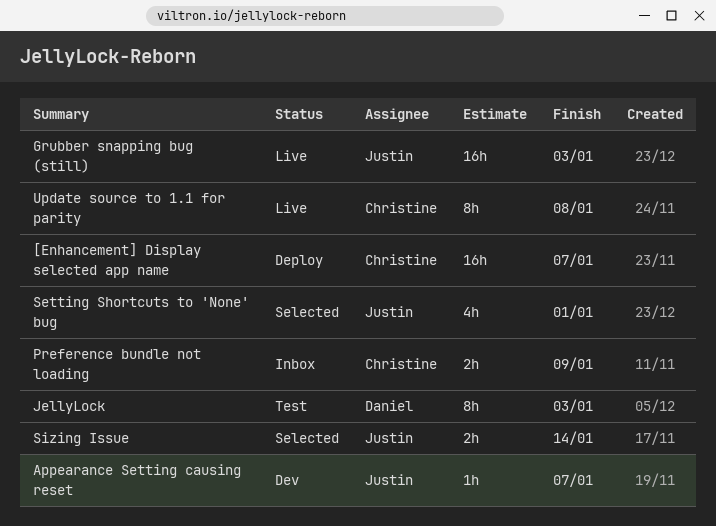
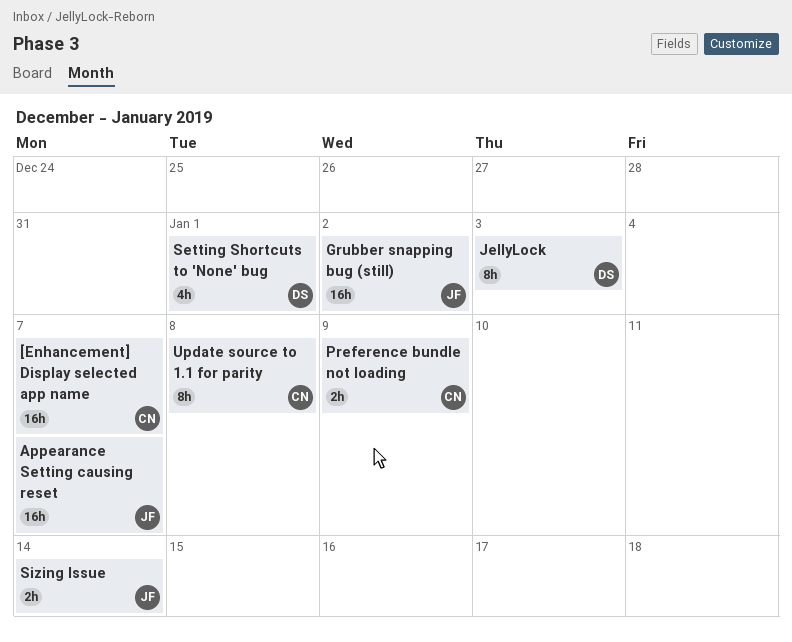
Appearance Setting causing reset, estimate: 1h -> 16h
Grubber snapping bug (still), due: Jan 3 -> Jan 2
Setting Shortcuts to 'None' bug, owner: Justin -> Daniel

